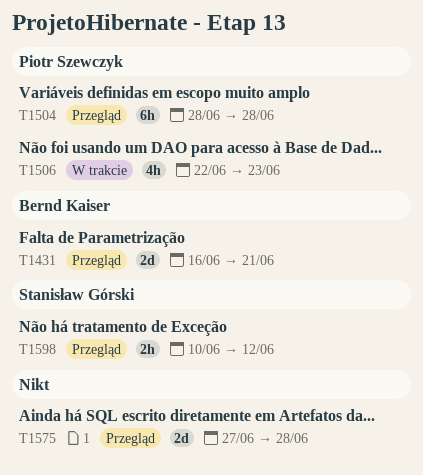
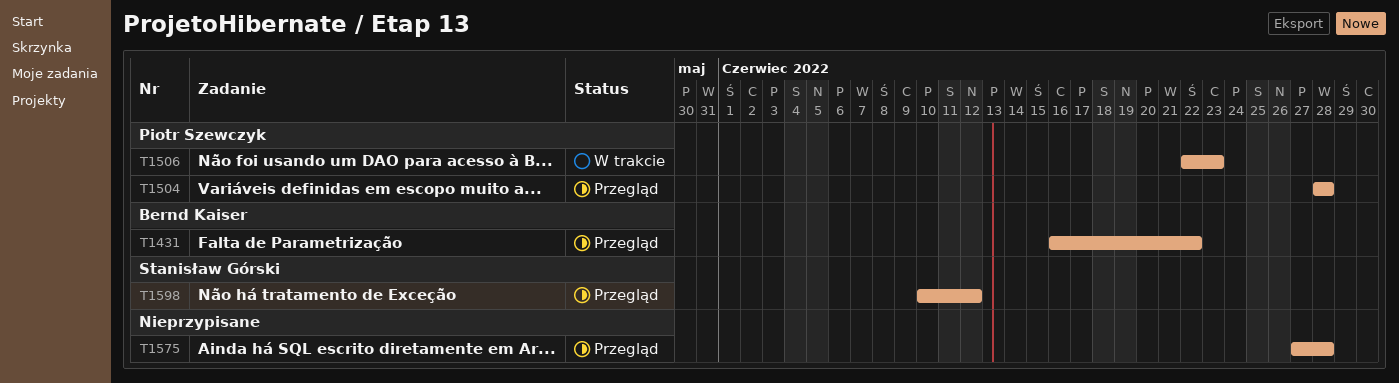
T1431, due: Jun 21 -> Jun 22

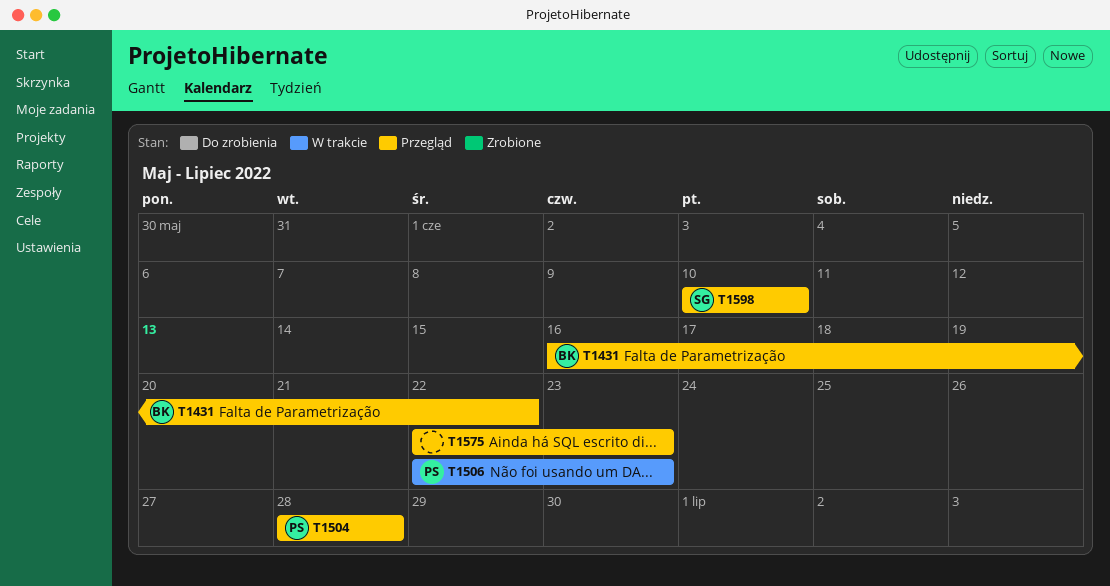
T1575, start: Jun 27 -> Jun 22
T1575, due: Jun 28 -> Jun 23
T1598, due: Jun 12 -> Jun 10

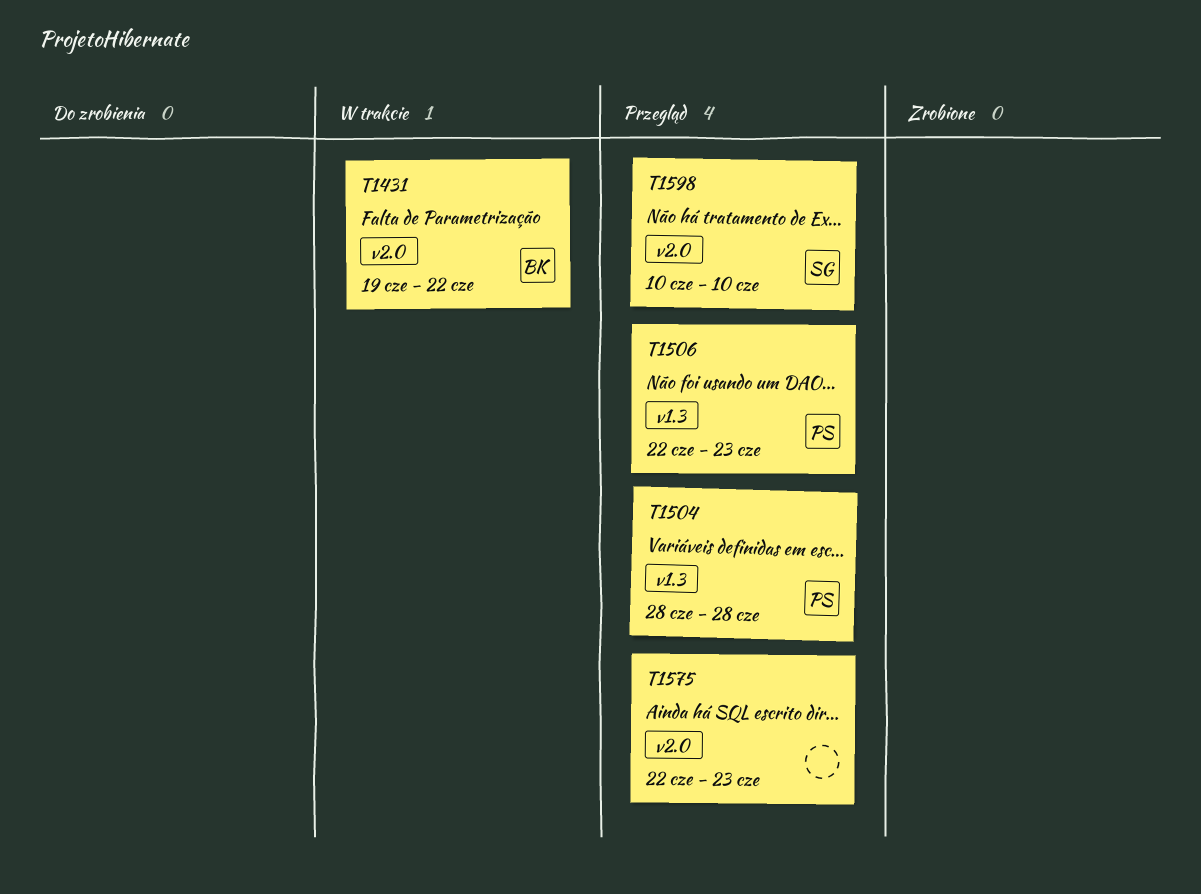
T1431, status: Przegląd -> W trakcie
T1431, start: Jun 16 -> Jun 19
T1506, status: W trakcie -> Przegląd

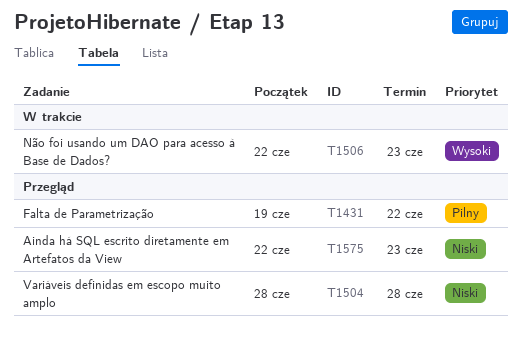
T1431, status: W trakcie -> Przegląd
T1506, status: Przegląd -> W trakcie
T1598: present -> none

